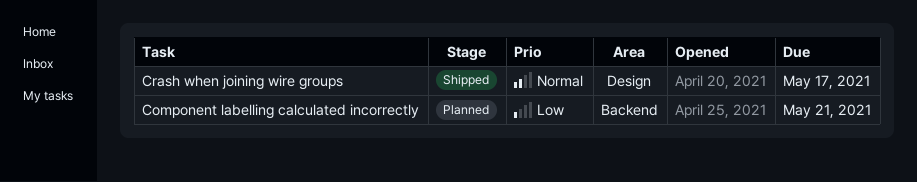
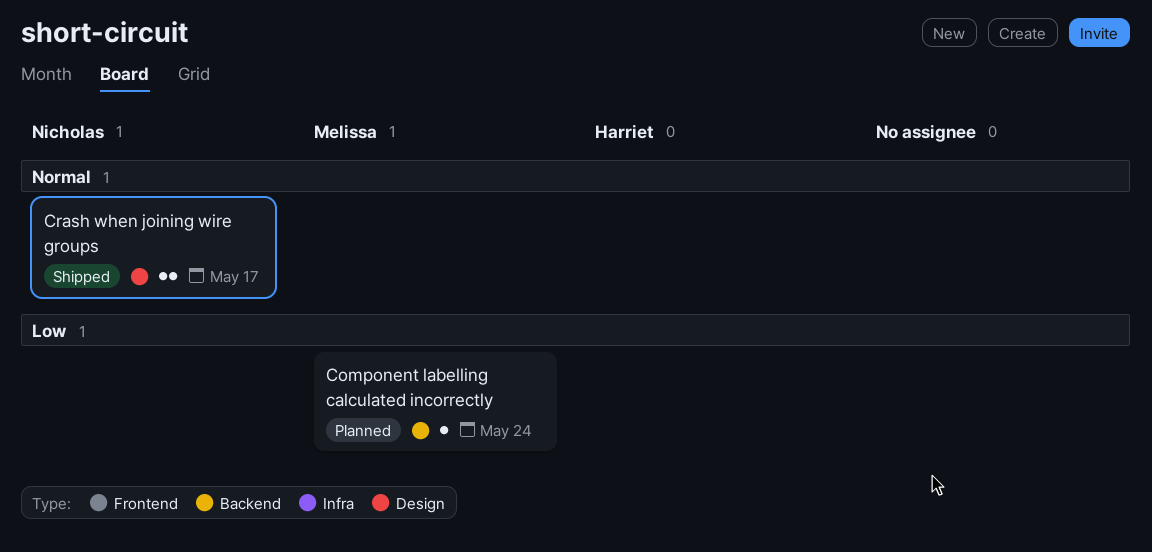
Component labelling calculated incorrectly, due: May 21 -> May 24

